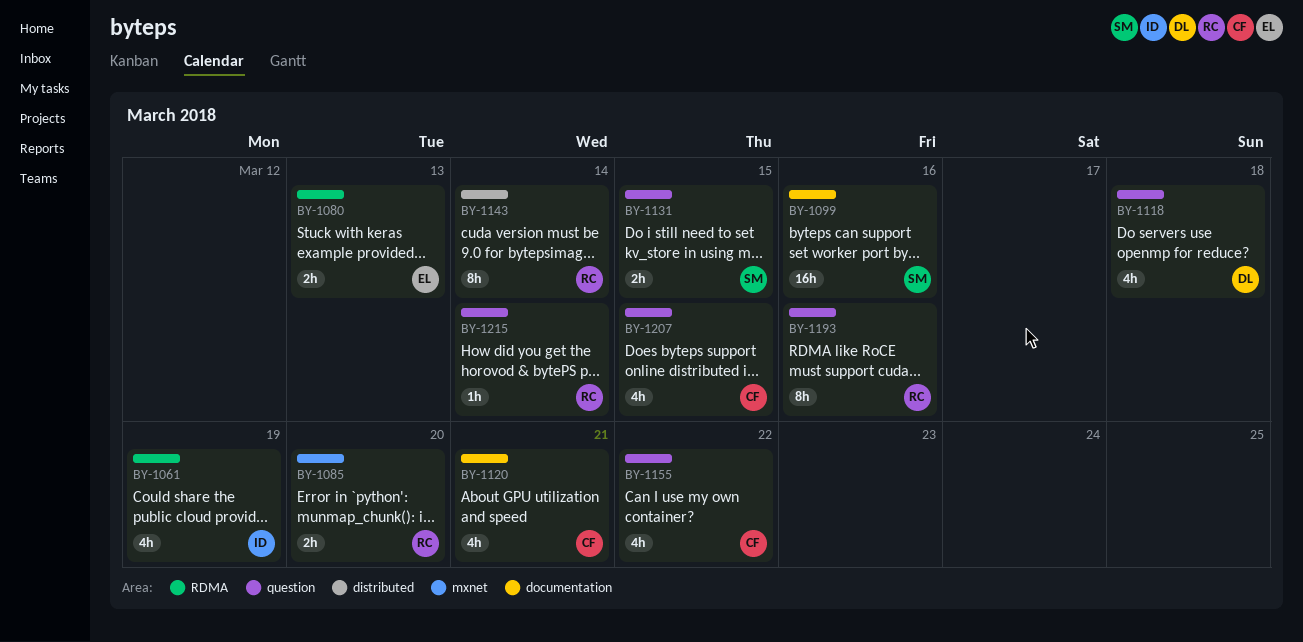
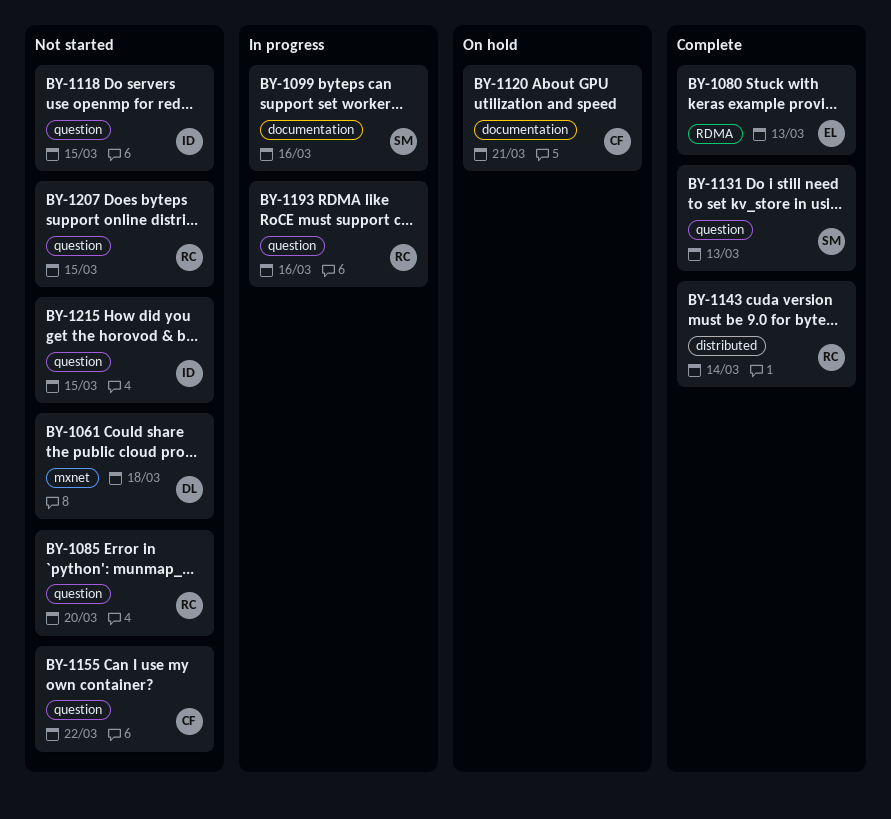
BY-1061, owner: ID -> DL
BY-1061, label: RDMA -> mxnet
BY-1061, due: Mar 19 -> Mar 18
BY-1085, label: mxnet -> question
BY-1118, owner: DL -> ID
BY-1118, due: Mar 18 -> Mar 15
BY-1131, due: Mar 15 -> Mar 13
BY-1207, owner: CF -> RC
BY-1215, owner: RC -> ID
BY-1215, due: Mar 14 -> Mar 15

